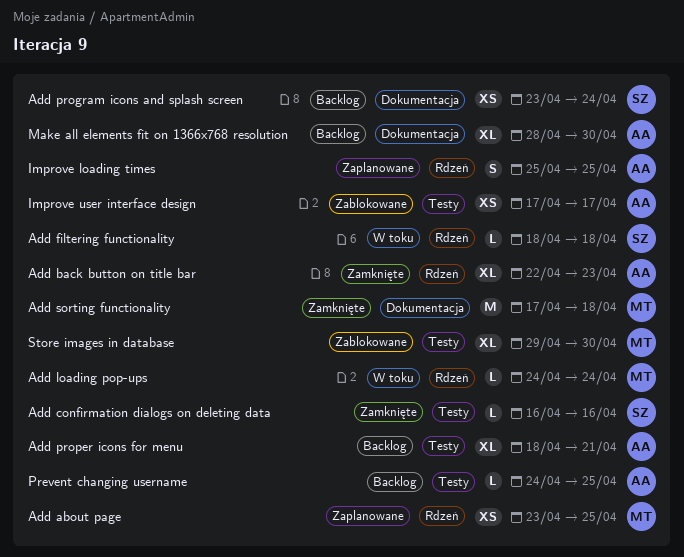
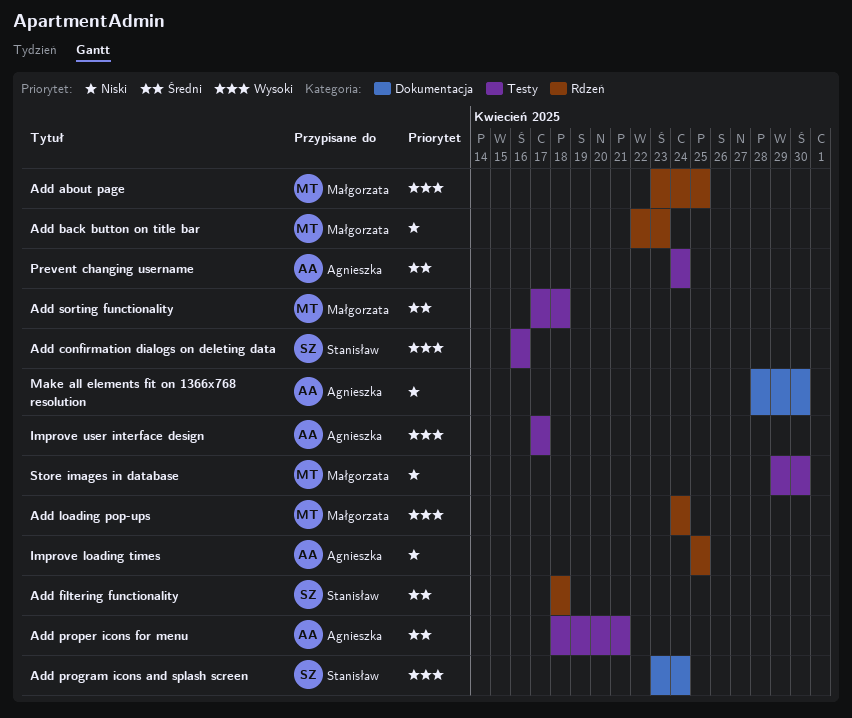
Add back button on title bar, owner: Agnieszka -> Małgorzata
Add sorting functionality, label: Dokumentacja -> Testy
Prevent changing username, due: Apr 25 -> Apr 24

